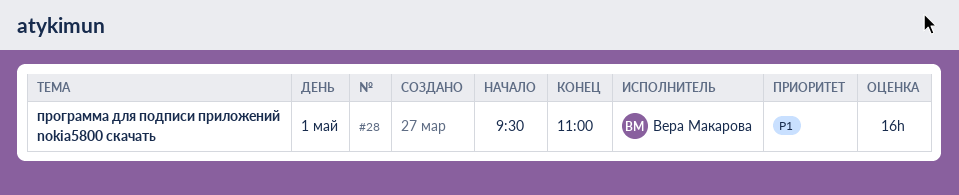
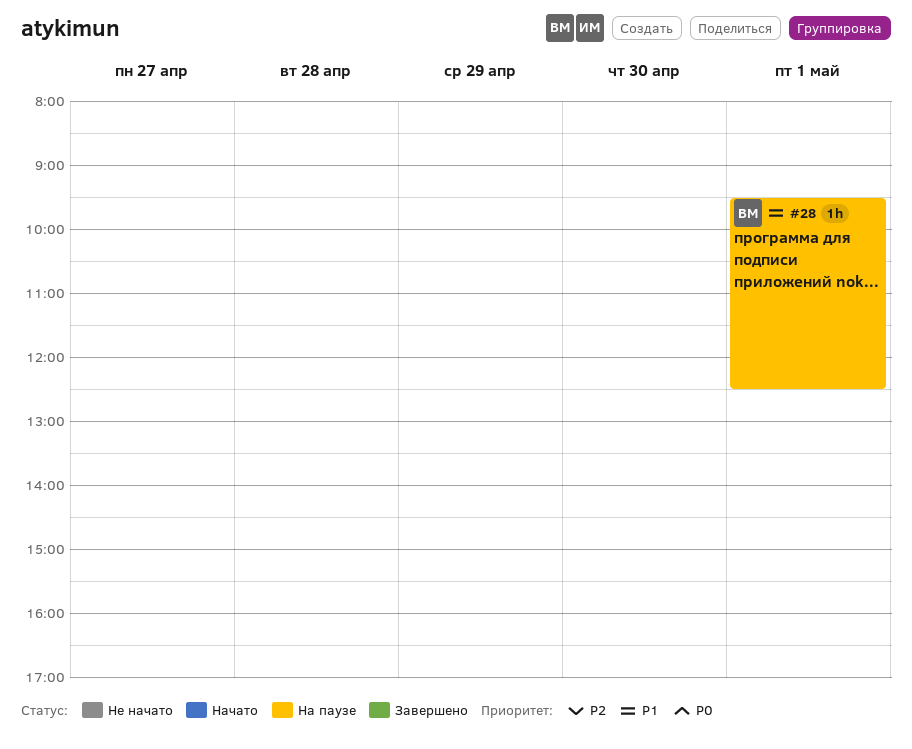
#28, estimate: 16h -> 1h
#28, ends: 11:00 -> 12:30

